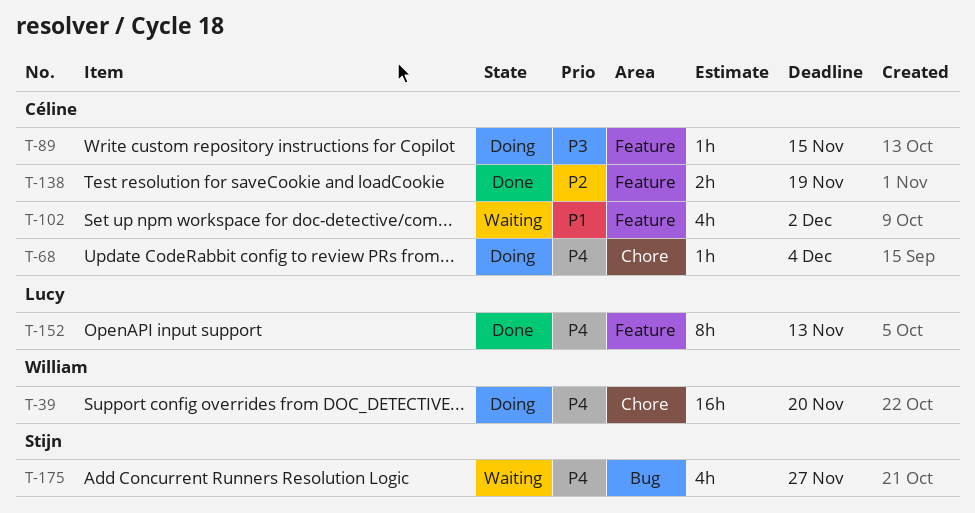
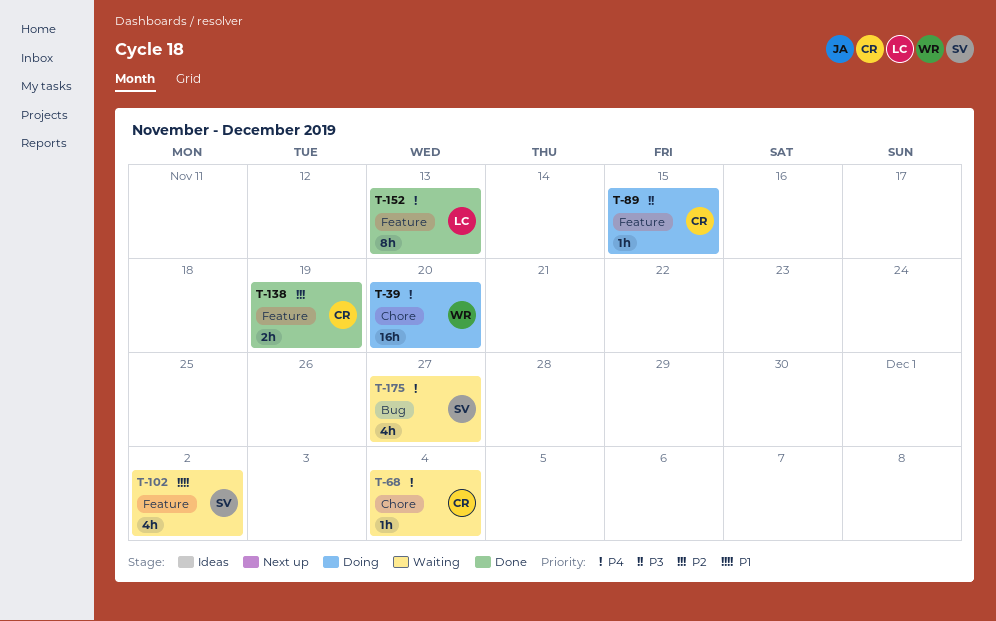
T-68, status: Doing -> Waiting
T-102, owner: Céline -> Stijn

